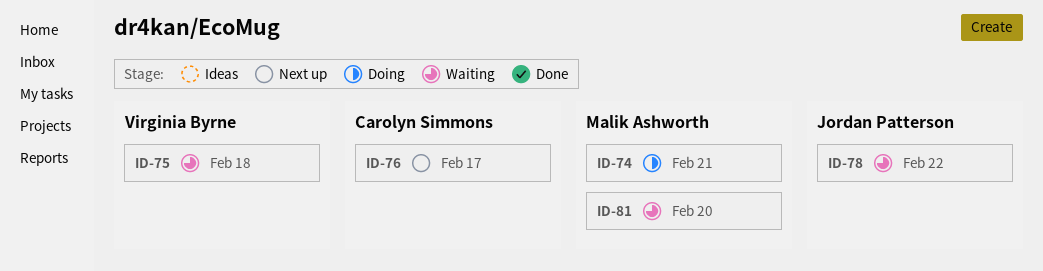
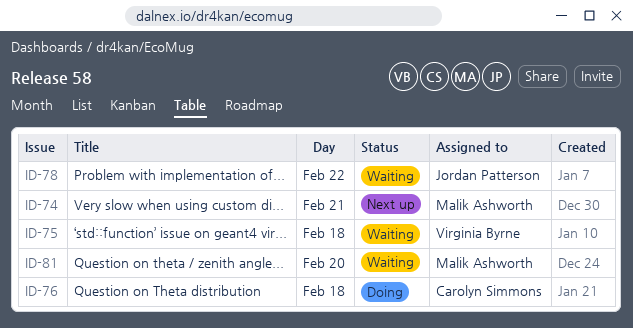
ID-74, status: Doing -> Next up
ID-76, status: Next up -> Doing
ID-76, day: Feb 17 -> Feb 18

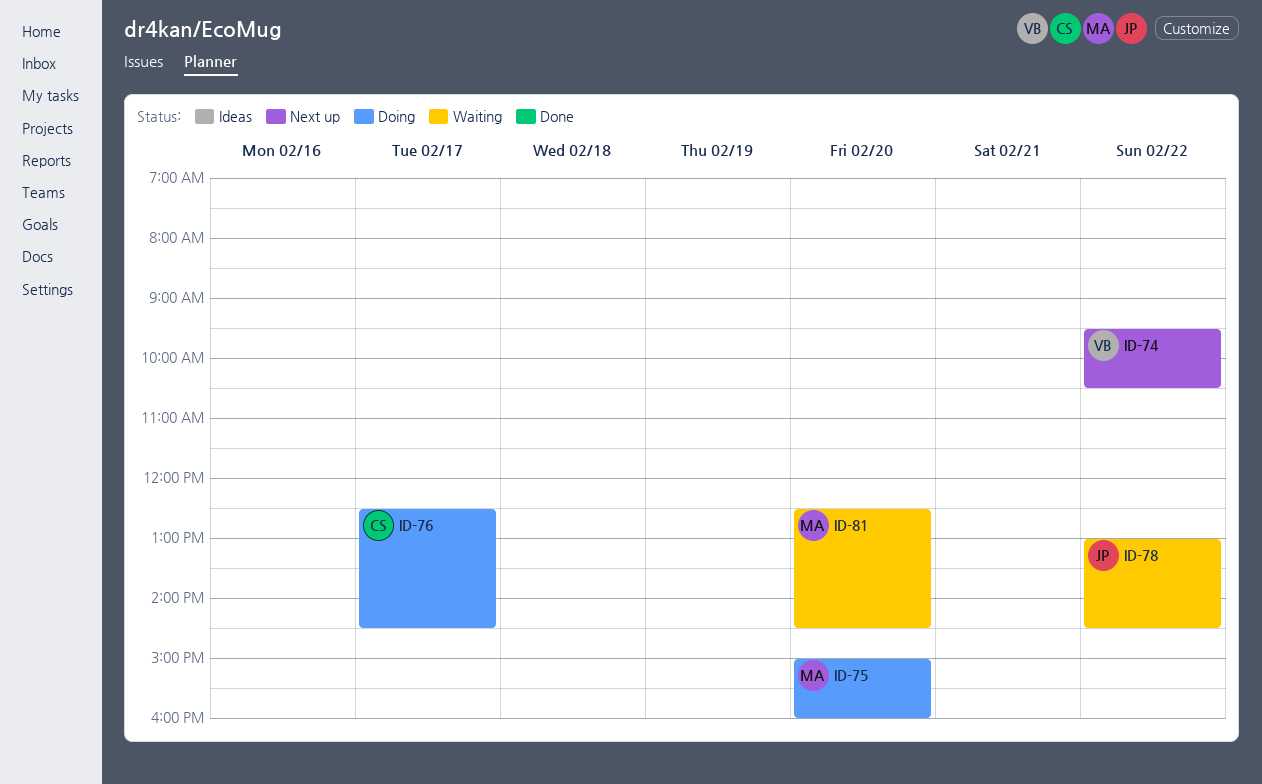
ID-74, owner: Malik Ashworth -> Virginia Byrne
ID-74, day: Feb 21 -> Feb 22
ID-75, status: Waiting -> Doing
ID-75, owner: Virginia Byrne -> Malik Ashworth
ID-75, day: Feb 18 -> Feb 20
ID-76, day: Feb 18 -> Feb 17

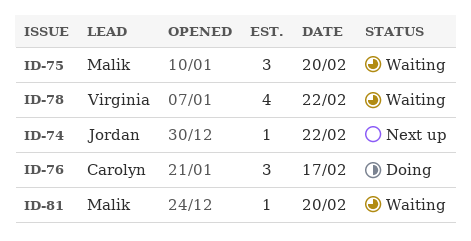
ID-74, owner: Virginia -> Jordan
ID-75, status: Doing -> Waiting
ID-78, owner: Jordan -> Virginia

